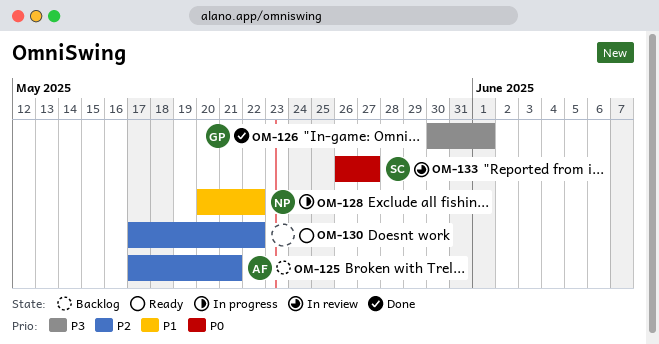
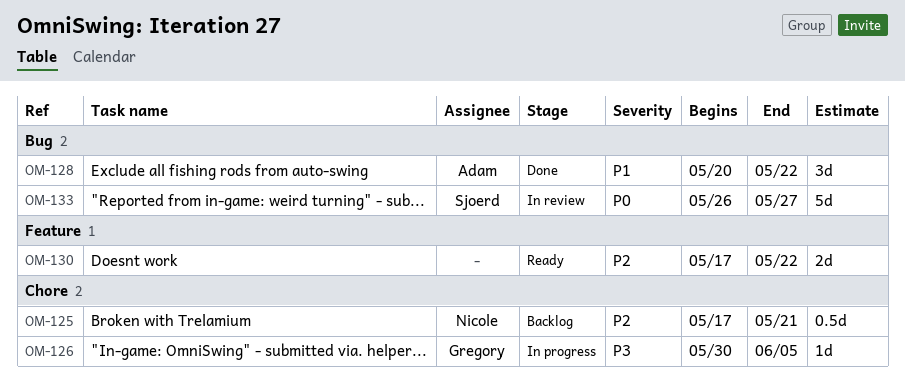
OM-125, owner: Adam -> Nicole
OM-126, status: Done -> In progress
OM-126, due: Jun 1 -> Jun 5
OM-128, status: In progress -> Done
OM-128, owner: Nicole -> Adam

